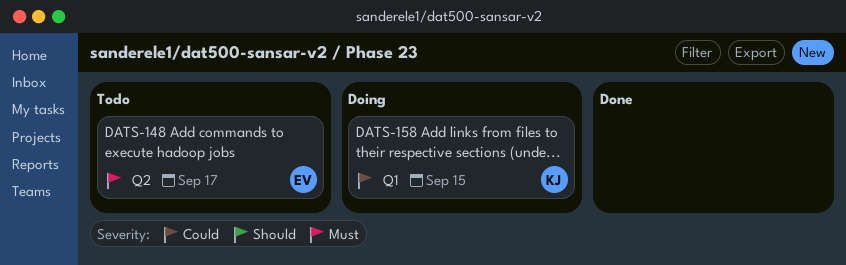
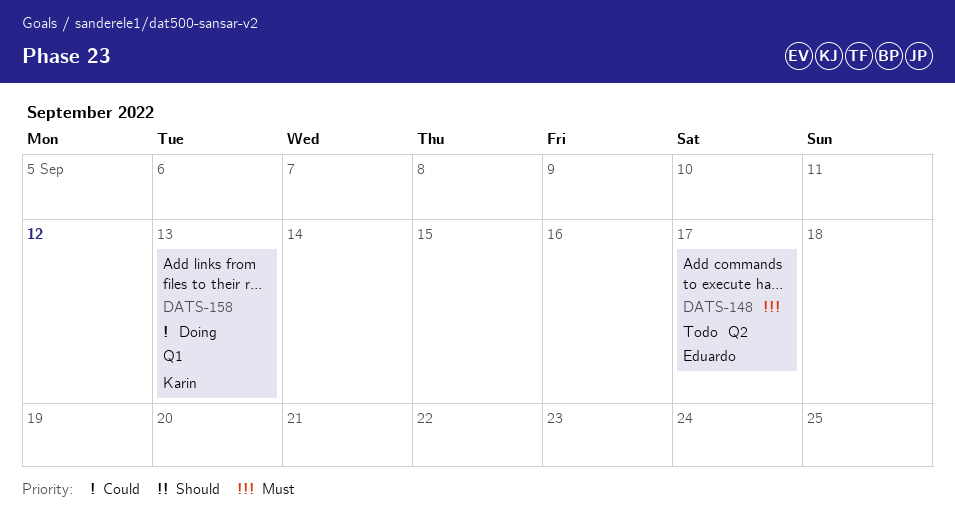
DATS-158, due: Sep 15 -> Sep 13

